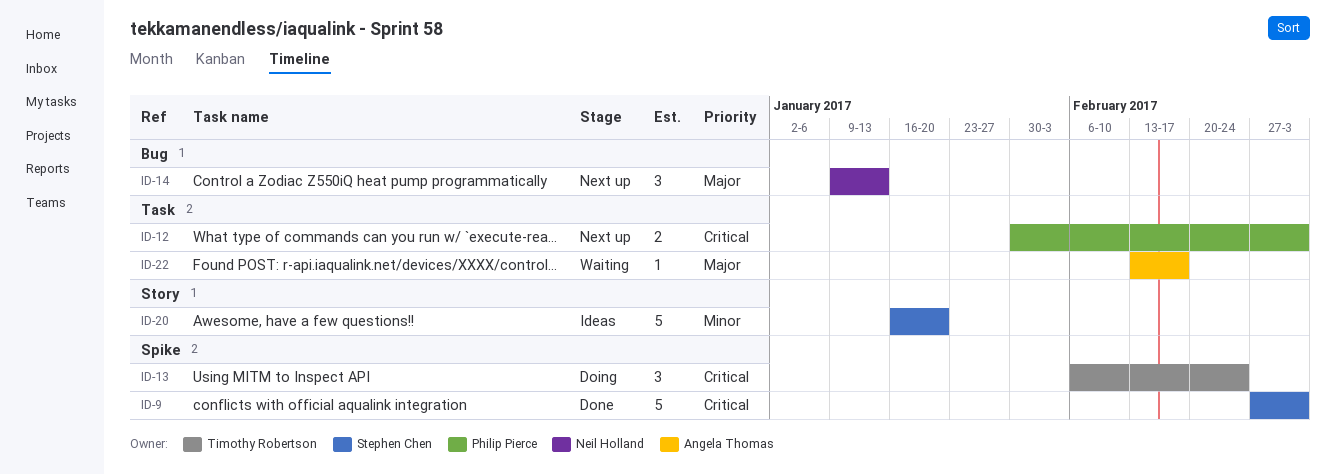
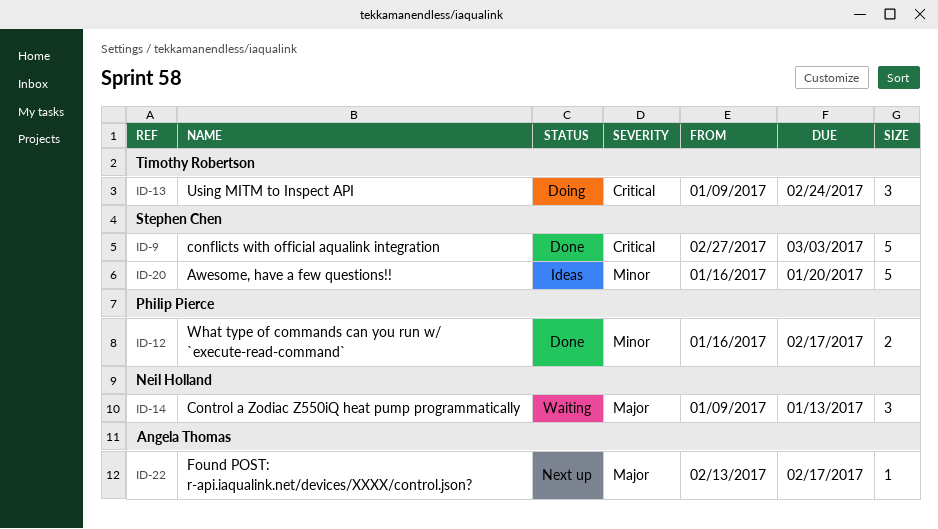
ID-12, status: Next up -> Done
ID-12, priority: Critical -> Minor
ID-12, start: Jan 30 -> Jan 16
ID-12, due: Mar 3 -> Feb 17
ID-13, start: Feb 6 -> Jan 9
ID-14, status: Next up -> Waiting
ID-22, status: Waiting -> Next up

